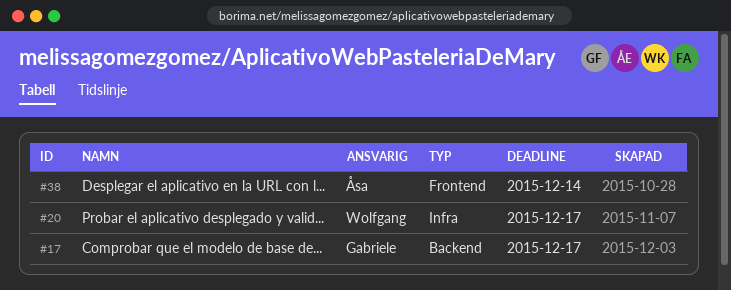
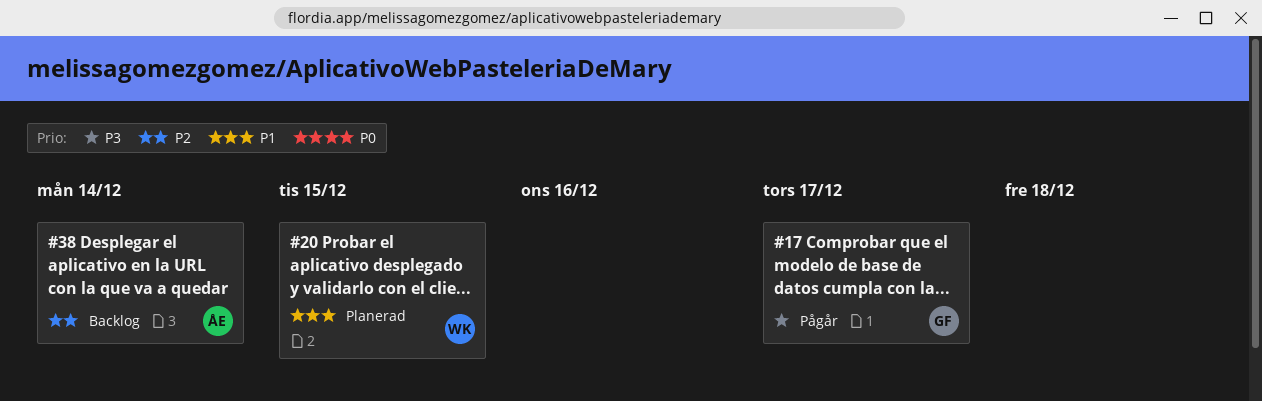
#20, due: Dec 17 -> Dec 15

